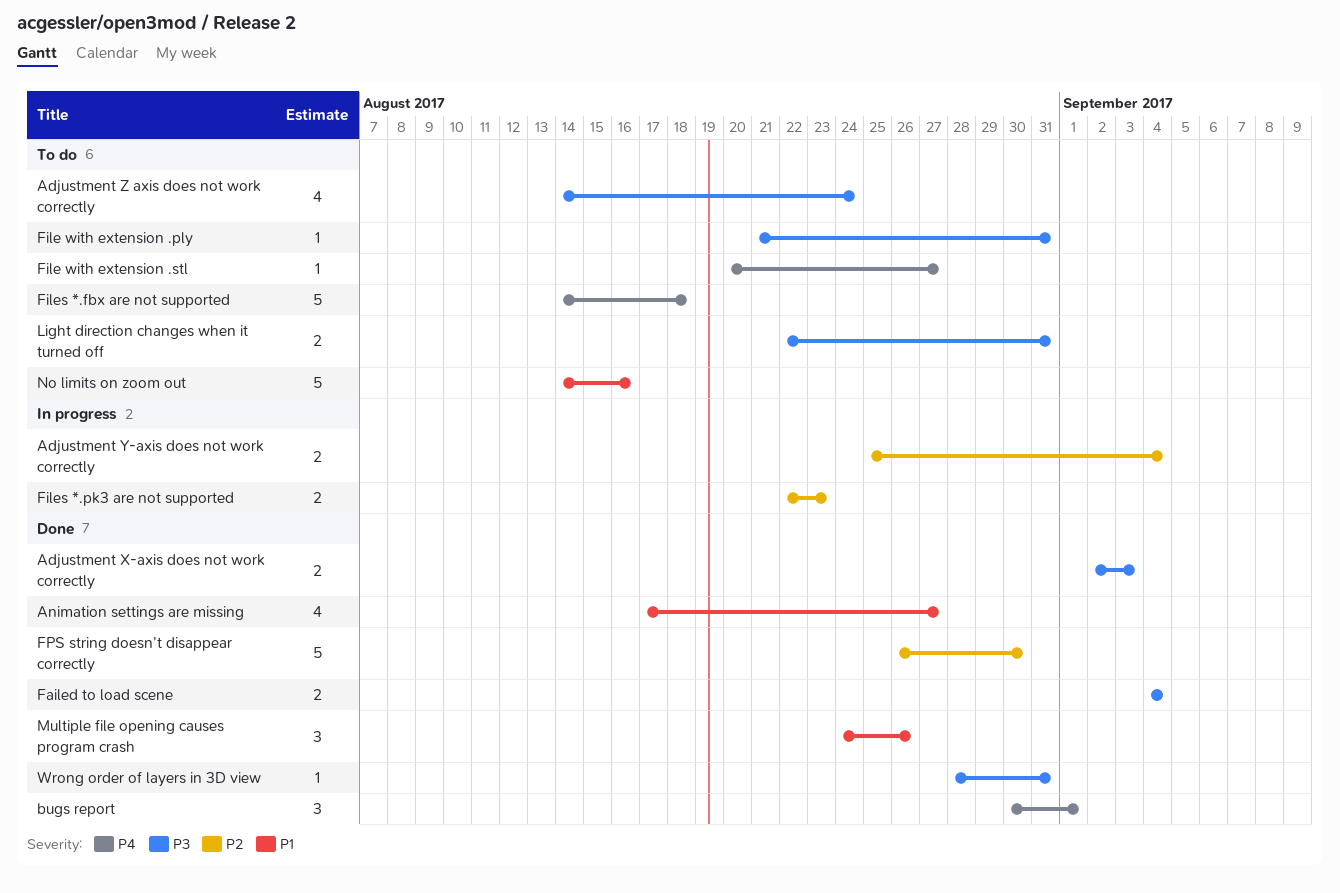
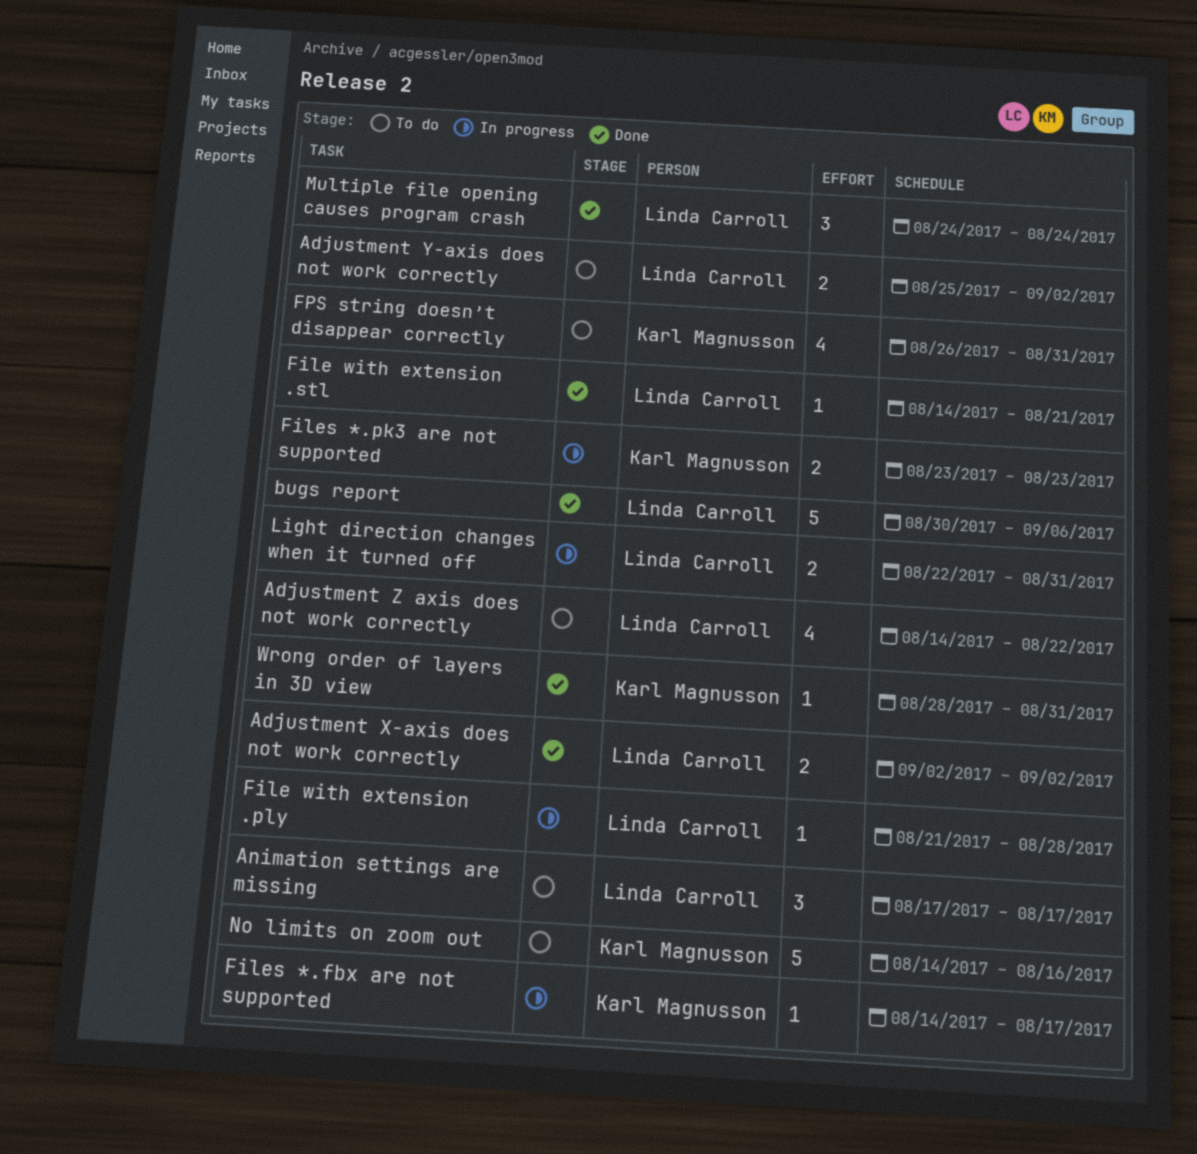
Adjustment X-axis does not work correctly, due: Sep 3 -> Sep 2
Adjustment Y-axis does not work correctly, status: In progress -> To do
Adjustment Y-axis does not work correctly, due: Sep 4 -> Sep 2
Adjustment Z axis does not work correctly, due: Aug 24 -> Aug 22
Animation settings are missing, status: Done -> To do
Animation settings are missing, estimate: 4 -> 3
Animation settings are missing, due: Aug 27 -> Aug 17
bugs report, estimate: 3 -> 5
bugs report, due: Sep 1 -> Sep 6
Failed to load scene: present -> none
File with extension .ply, status: To do -> In progress
File with extension .ply, due: Aug 31 -> Aug 28
File with extension .stl, status: To do -> Done
File with extension .stl, start: Aug 20 -> Aug 14
File with extension .stl, due: Aug 27 -> Aug 21
Files *.fbx are not supported, status: To do -> In progress
Files *.fbx are not supported, estimate: 5 -> 1
Files *.fbx are not supported, due: Aug 18 -> Aug 17
Files *.pk3 are not supported, start: Aug 22 -> Aug 23
FPS string doesn’t disappear correctly, status: Done -> To do
FPS string doesn’t disappear correctly, estimate: 5 -> 4
FPS string doesn’t disappear correctly, due: Aug 30 -> Aug 31
Light direction changes when it turned off, status: To do -> In progress
Multiple file opening causes program crash, due: Aug 26 -> Aug 24

